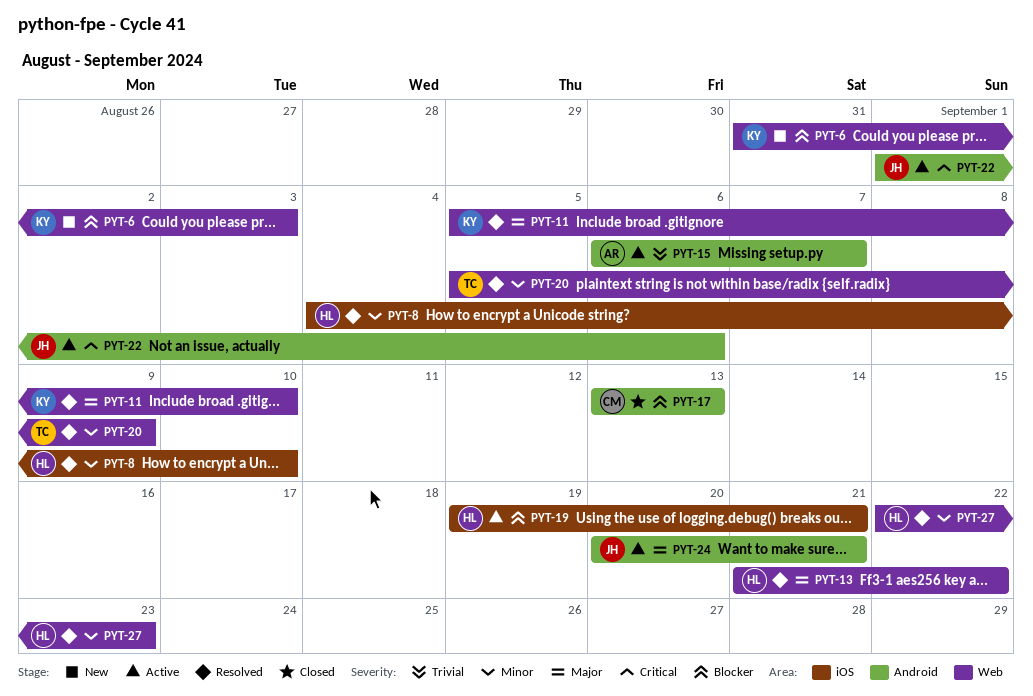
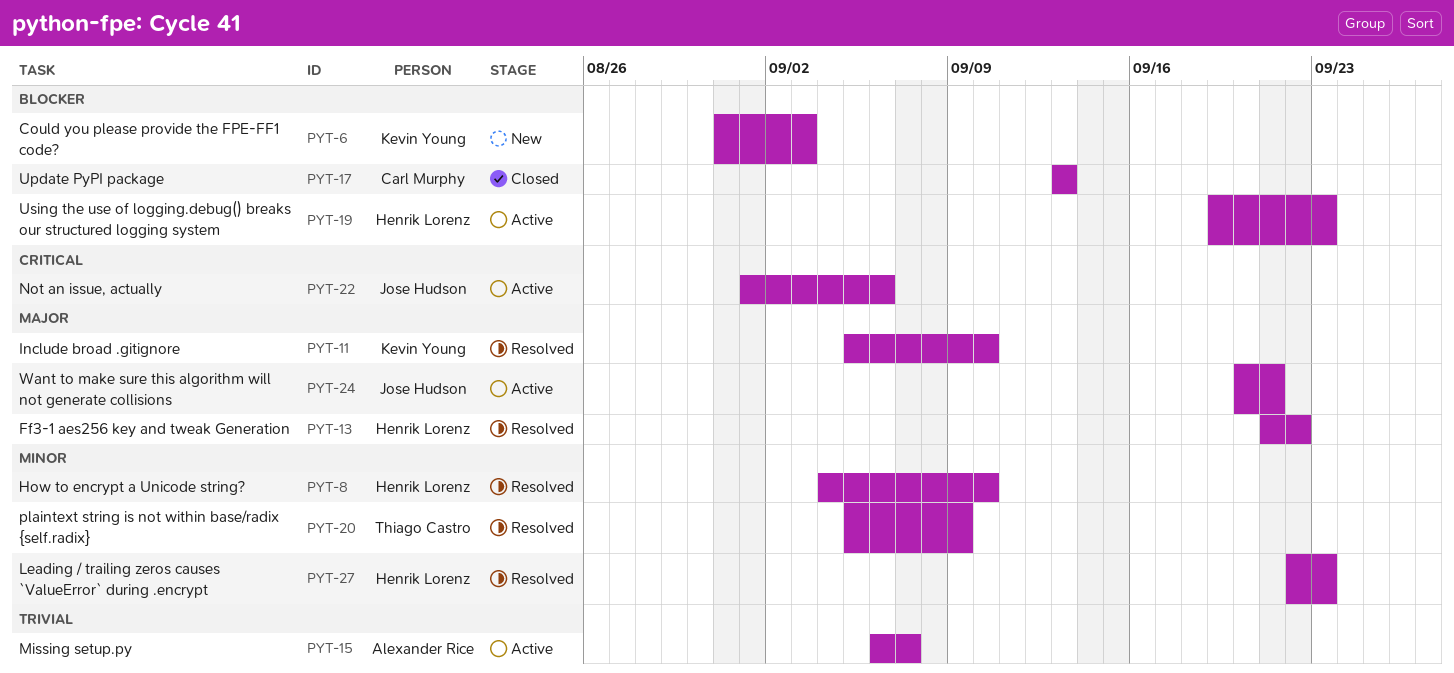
PYT-19, due: Sep 21 -> Sep 23

